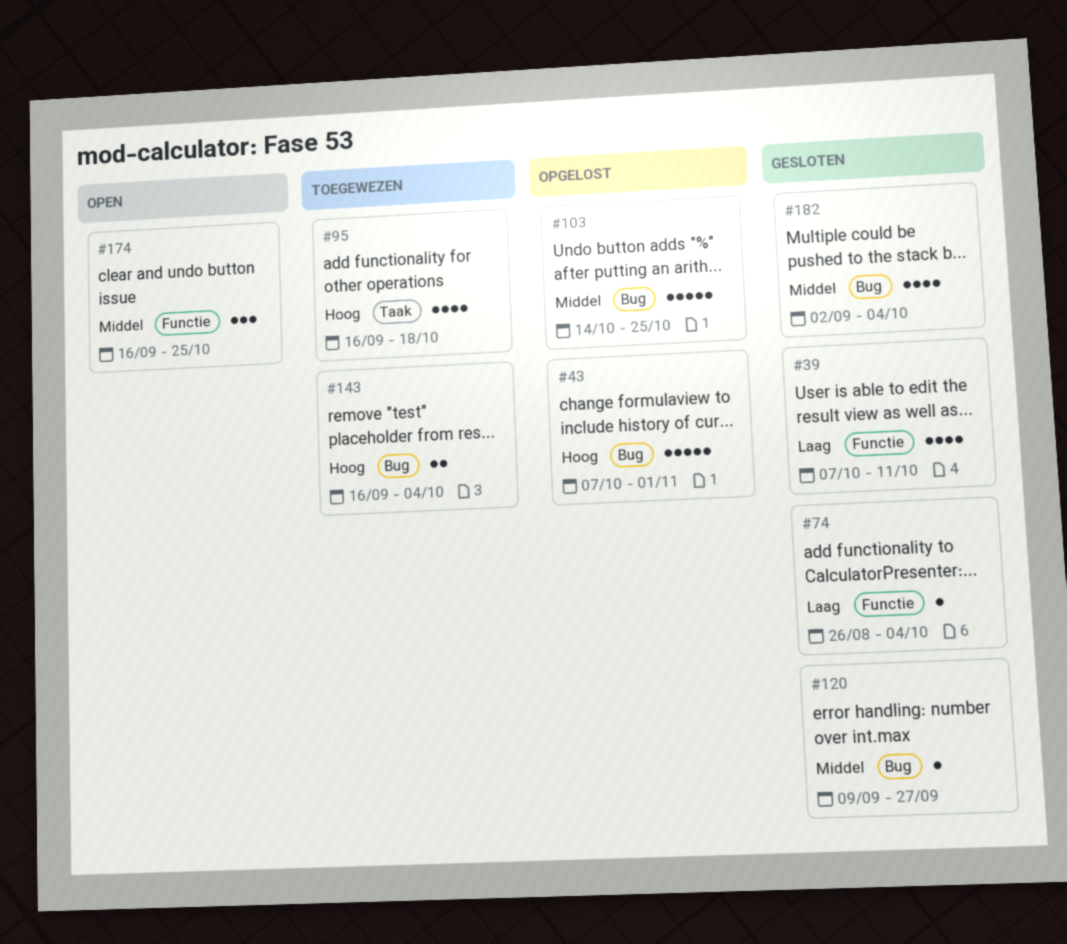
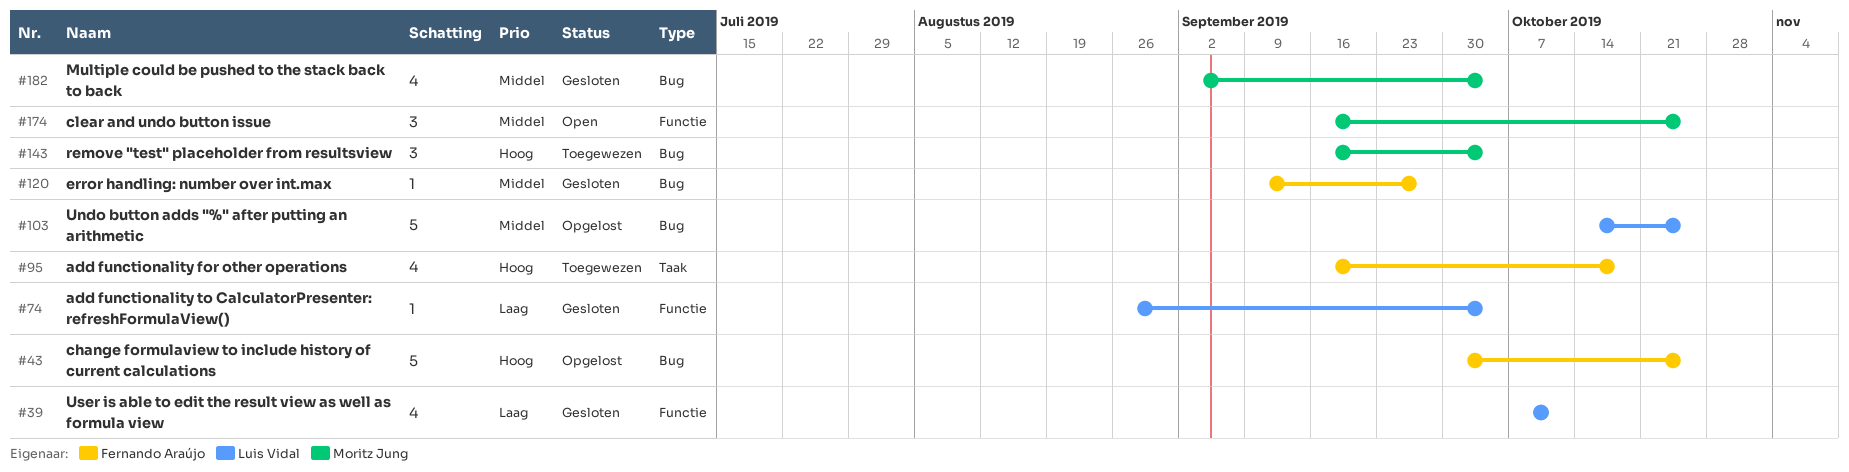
#43, start: Oct 7 -> Sep 30
#43, due: Nov 1 -> Oct 25
#143, estimate: 2 -> 3

